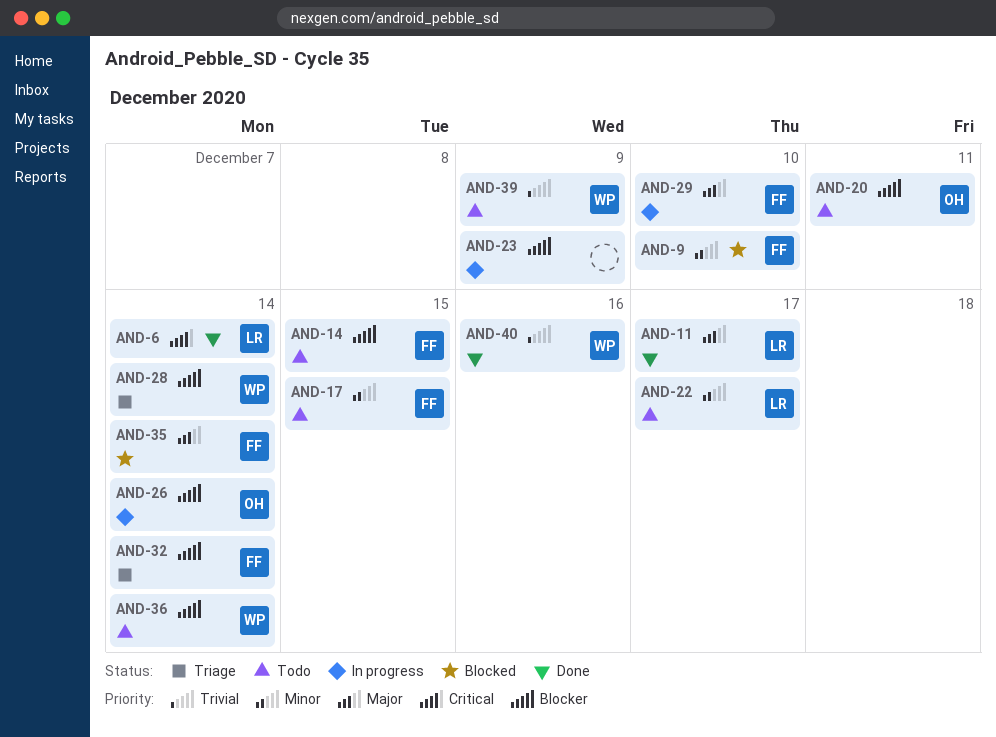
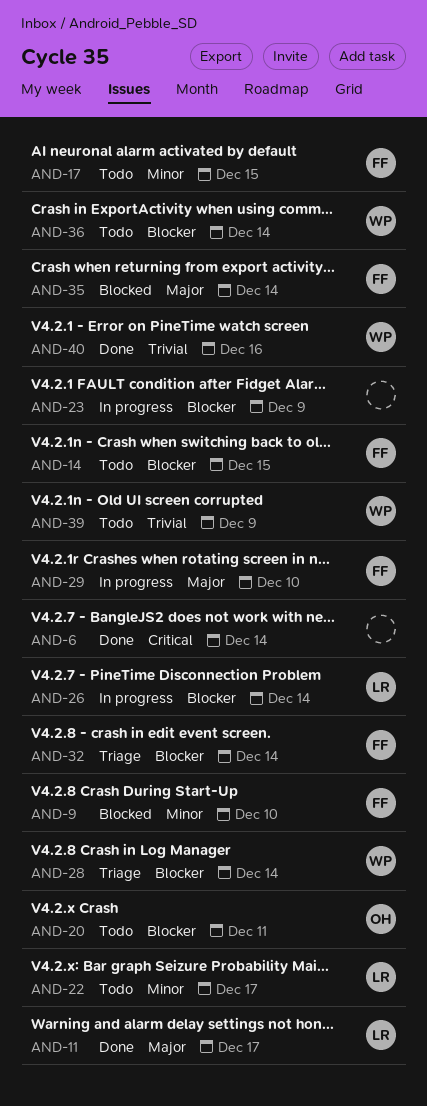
AND-6, owner: LR -> none
AND-26, owner: OH -> LR

